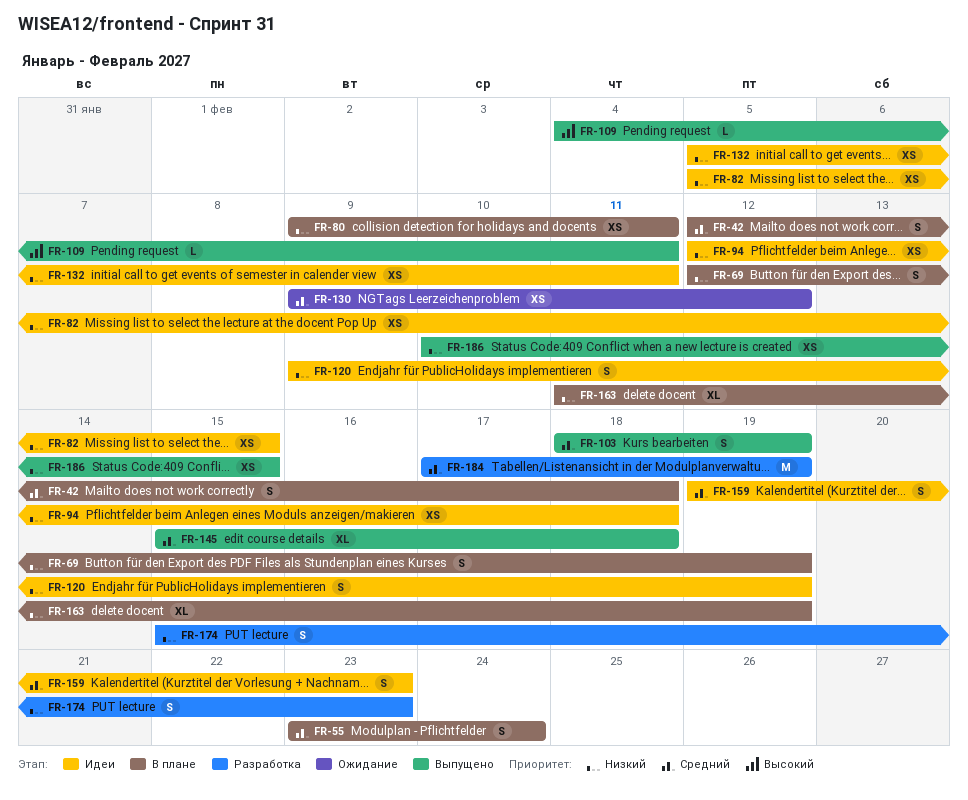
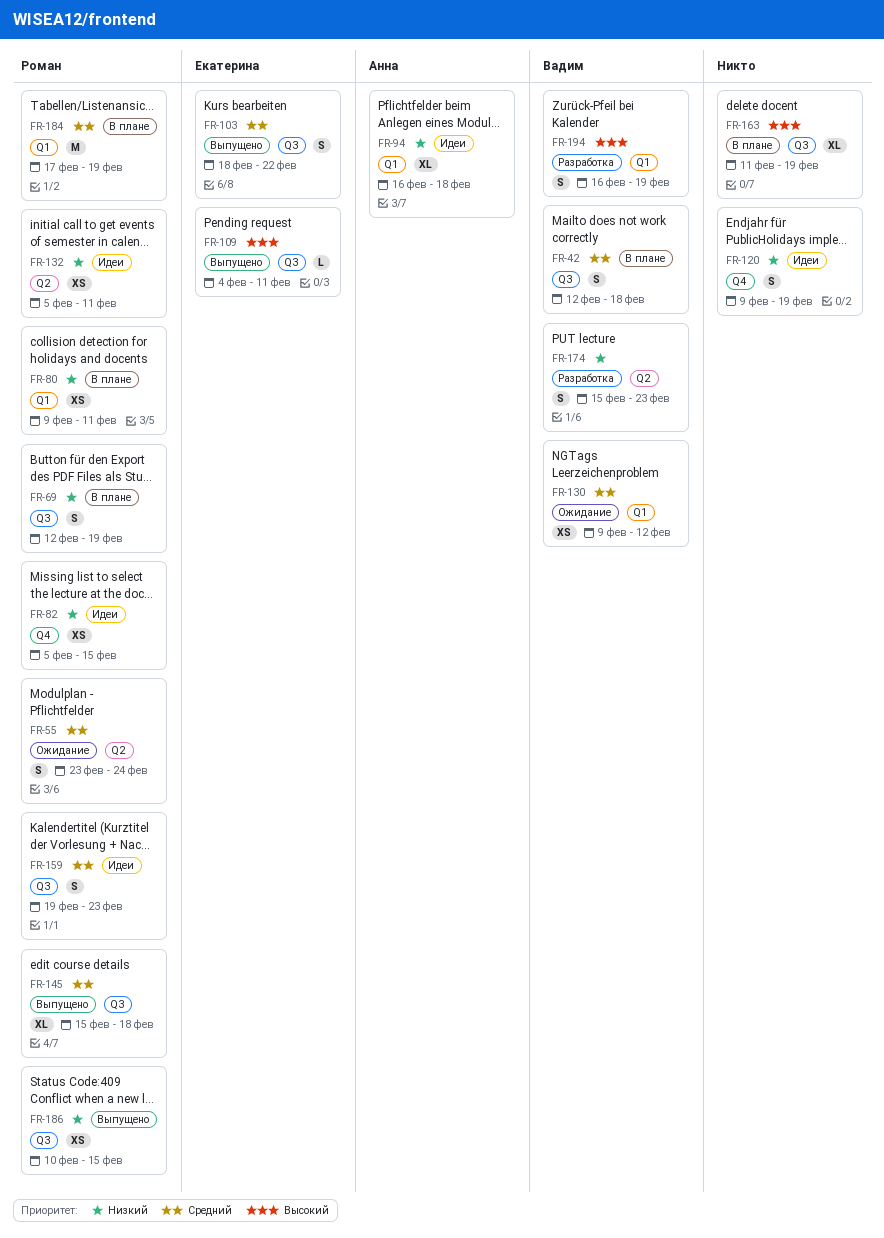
FR-55, status: В плане -> Ожидание
FR-94, estimate: XS -> XL
FR-94, start: Feb 12 -> Feb 16
FR-103, due: Feb 19 -> Feb 22
FR-163, priority: Низкий -> Высокий
FR-184, status: Разработка -> В плане
FR-194: none -> present

